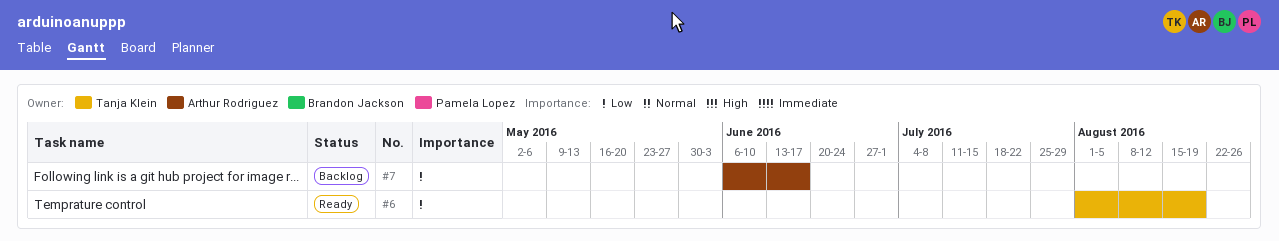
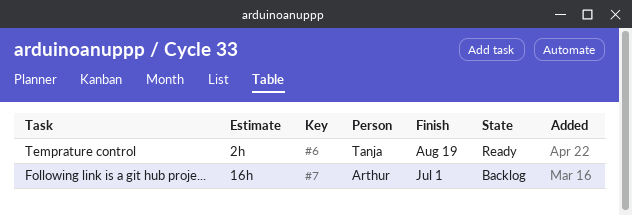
#7, due: Jun 17 -> Jul 1

